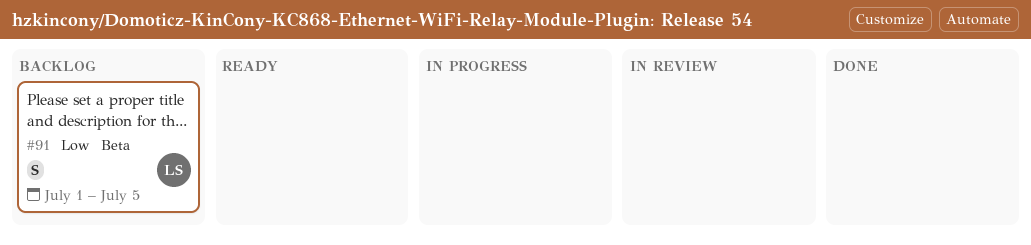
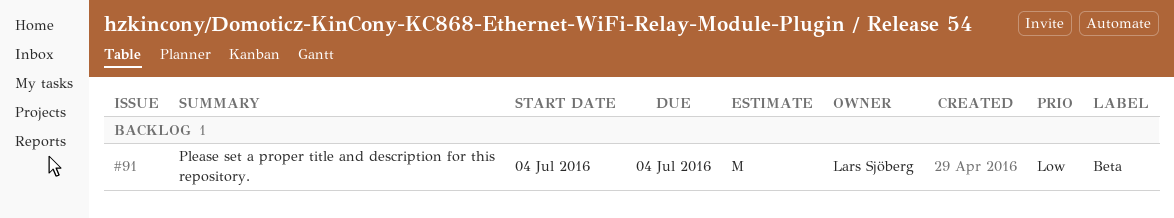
#91, estimate: S -> M
#91, start: Jul 1 -> Jul 4
#91, due: Jul 5 -> Jul 4

